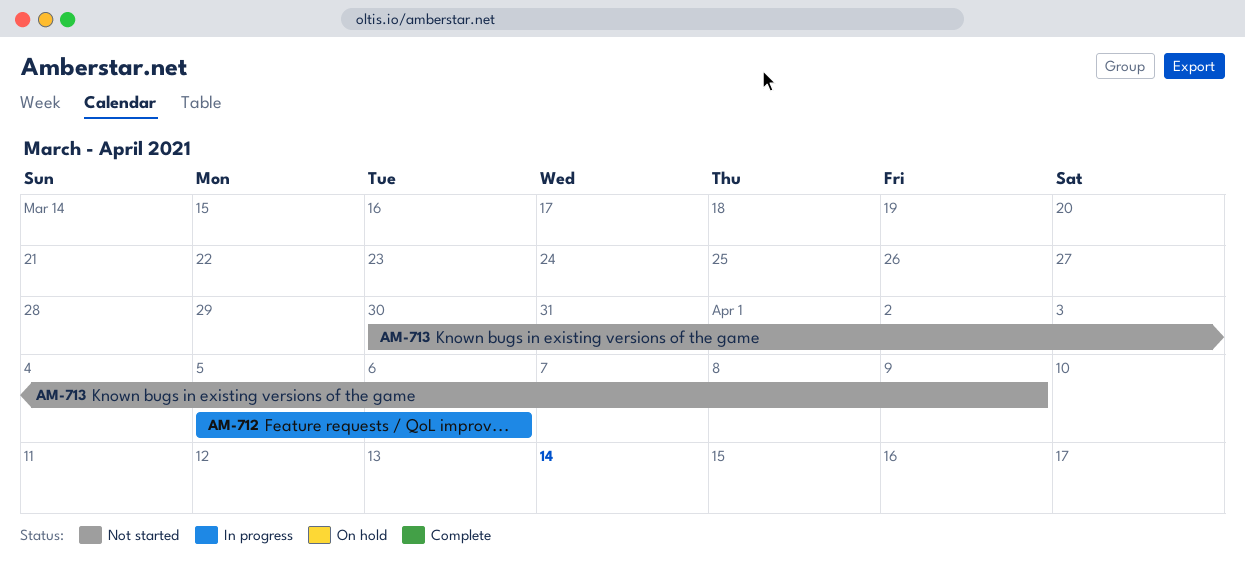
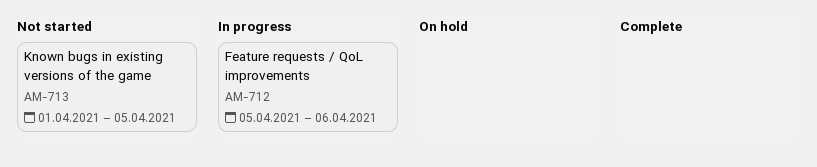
AM-713, start: Mar 30 -> Apr 1
AM-713, due: Apr 9 -> Apr 5

